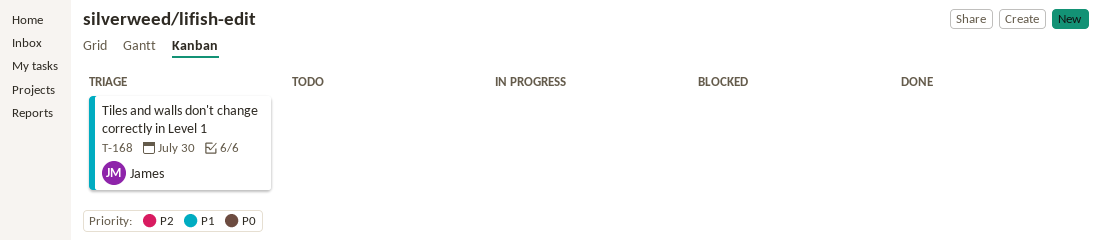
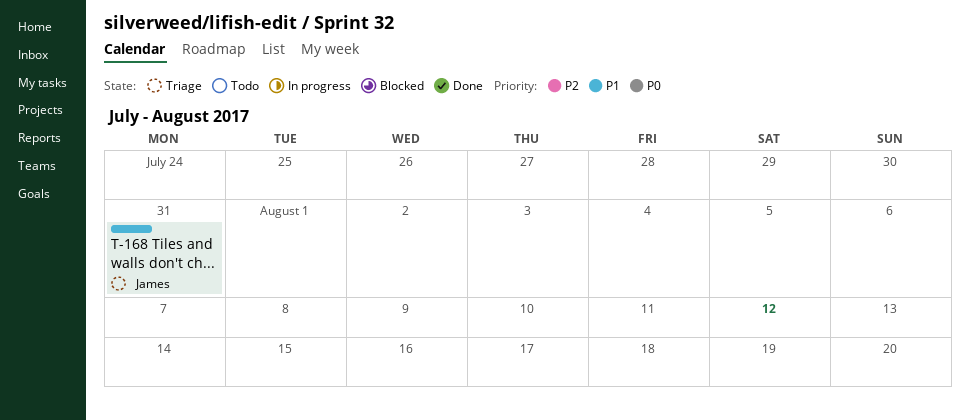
T-168, due: Jul 30 -> Jul 31

